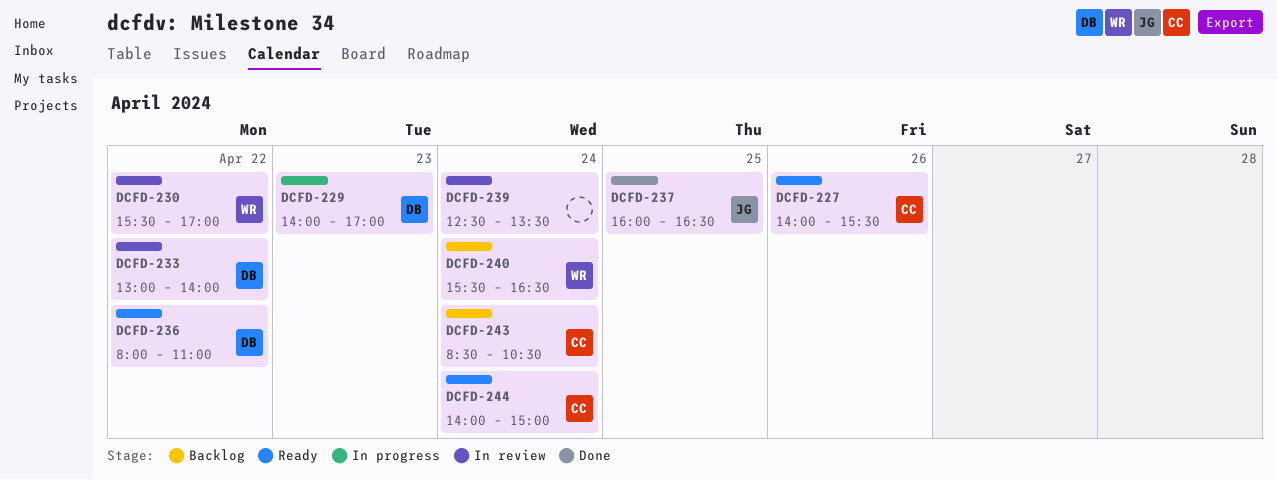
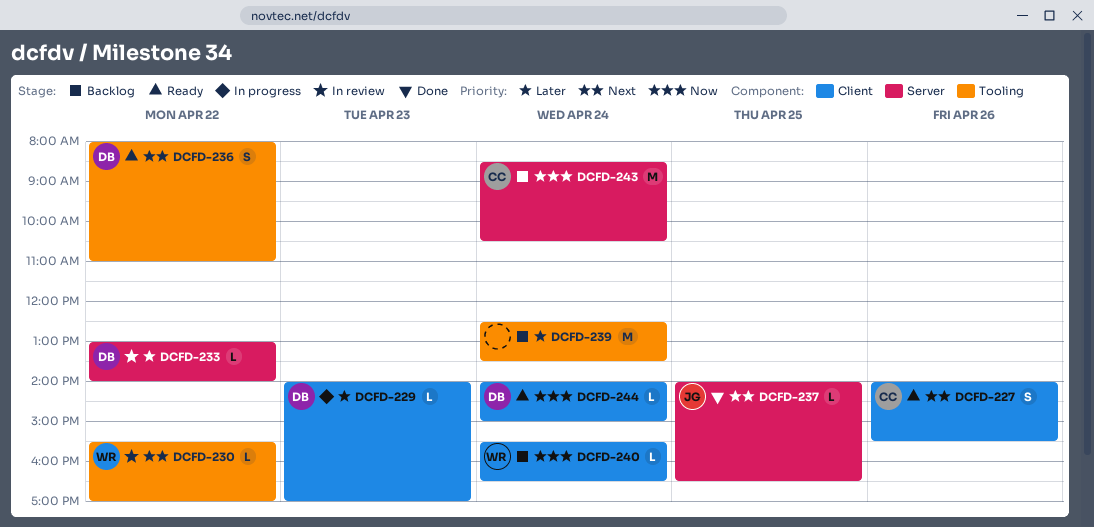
DCFD-237, begins: 16:00 -> 14:00
DCFD-239, status: In review -> Backlog
DCFD-244, owner: CC -> DB

